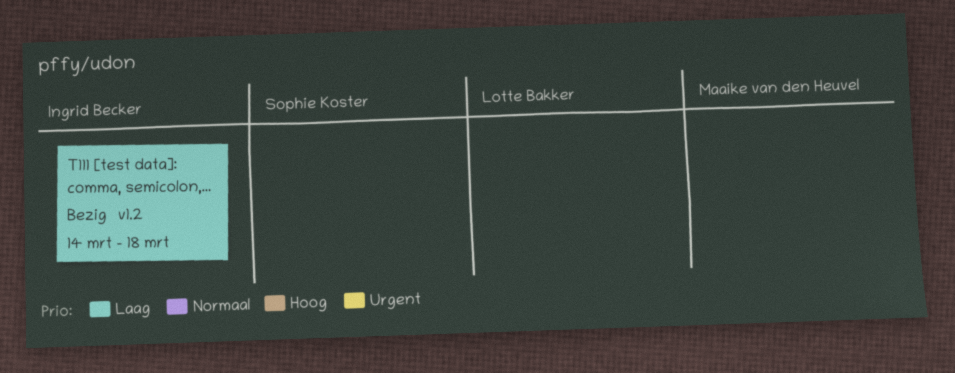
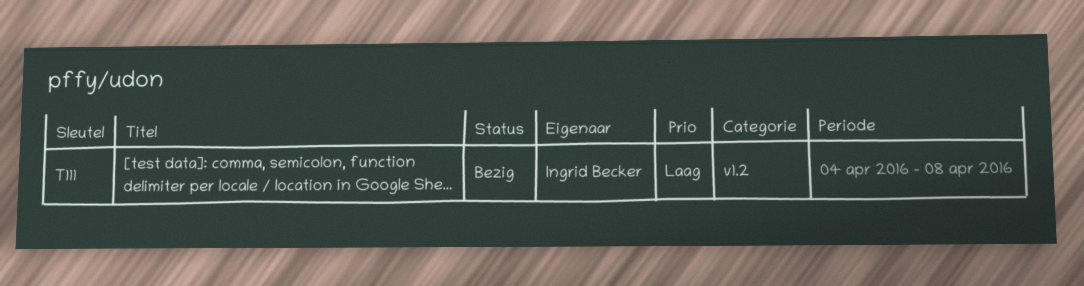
T111, start: Mar 14 -> Apr 4
T111, due: Mar 18 -> Apr 8

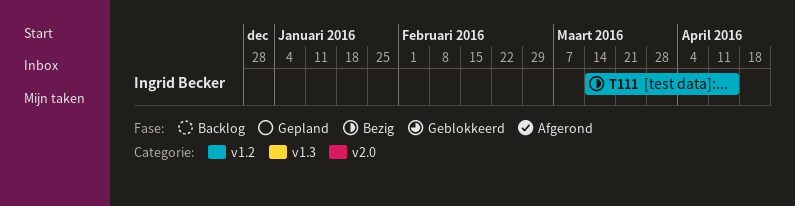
T111, start: Apr 4 -> Mar 14
T111, due: Apr 8 -> Apr 15

